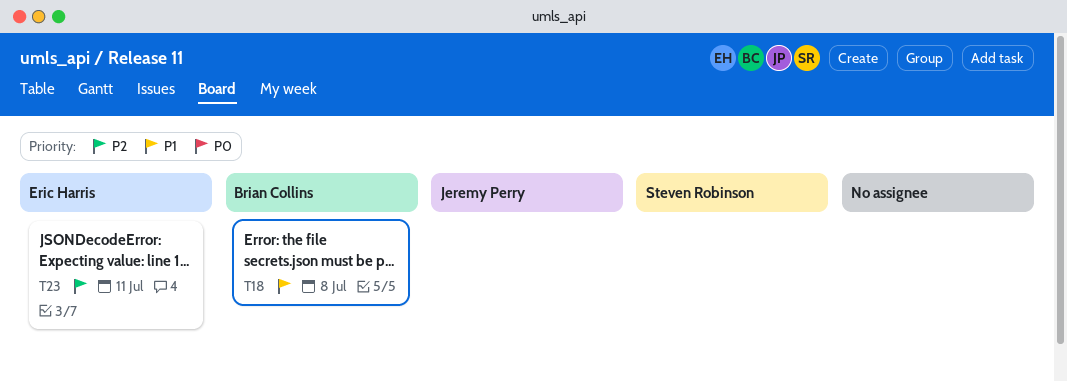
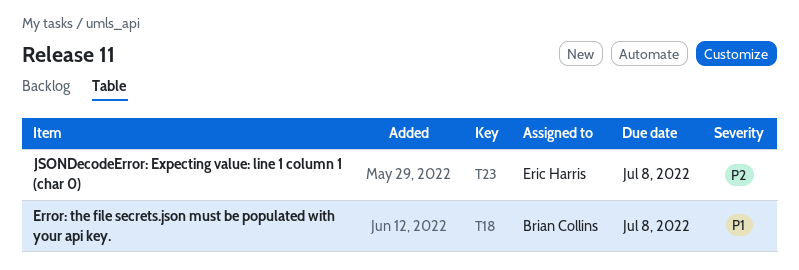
T23, due: Jul 11 -> Jul 8

